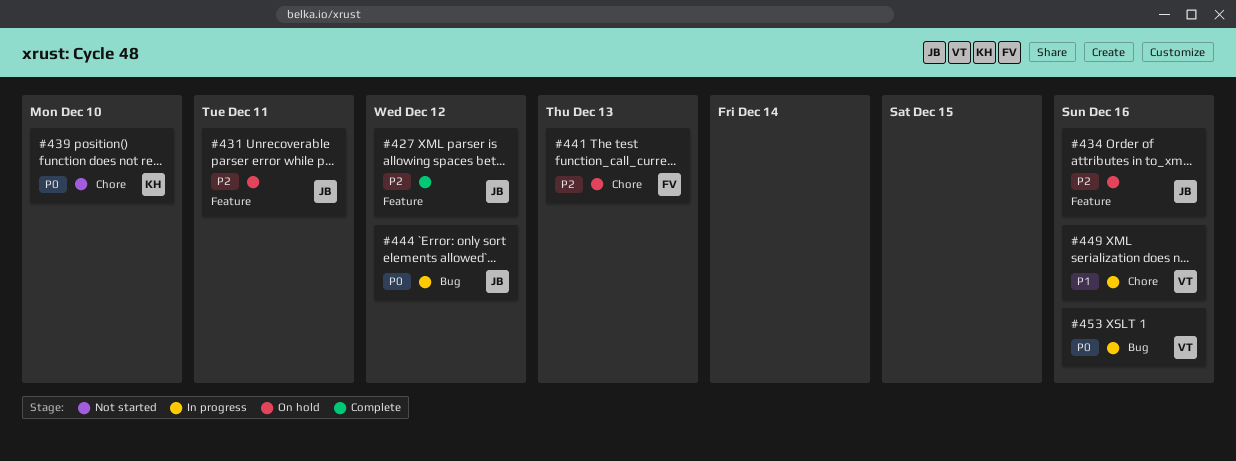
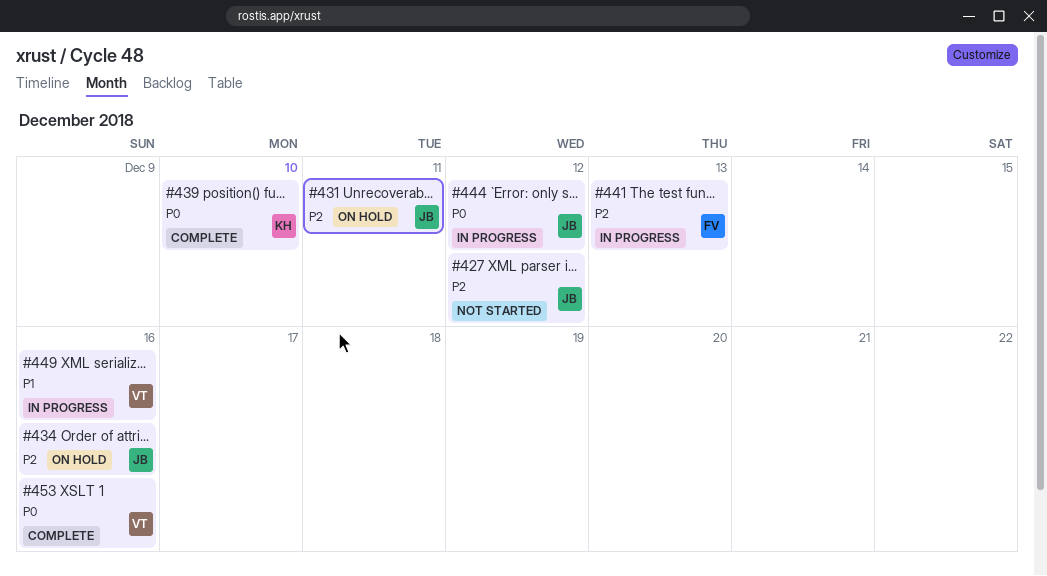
#427, status: Complete -> Not started
#439, status: Not started -> Complete
#441, status: On hold -> In progress
#453, status: In progress -> Complete

